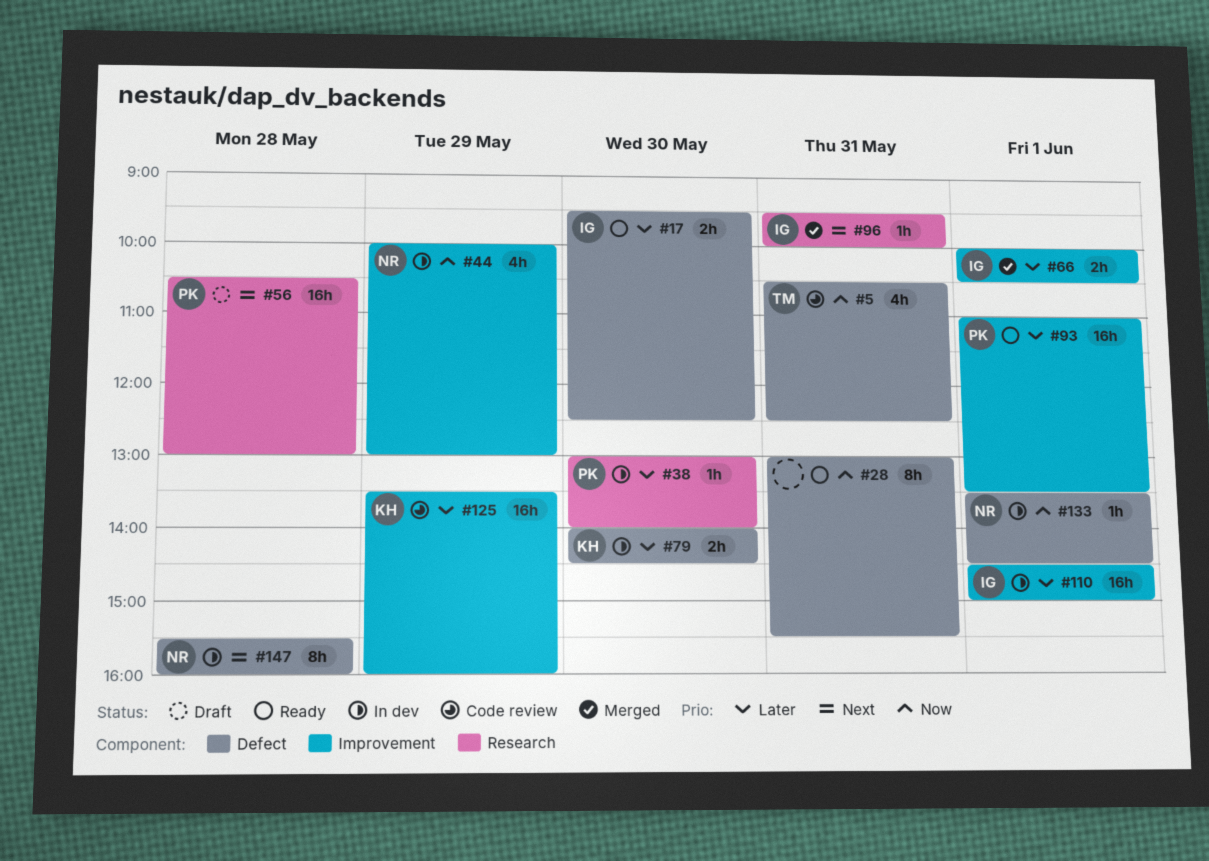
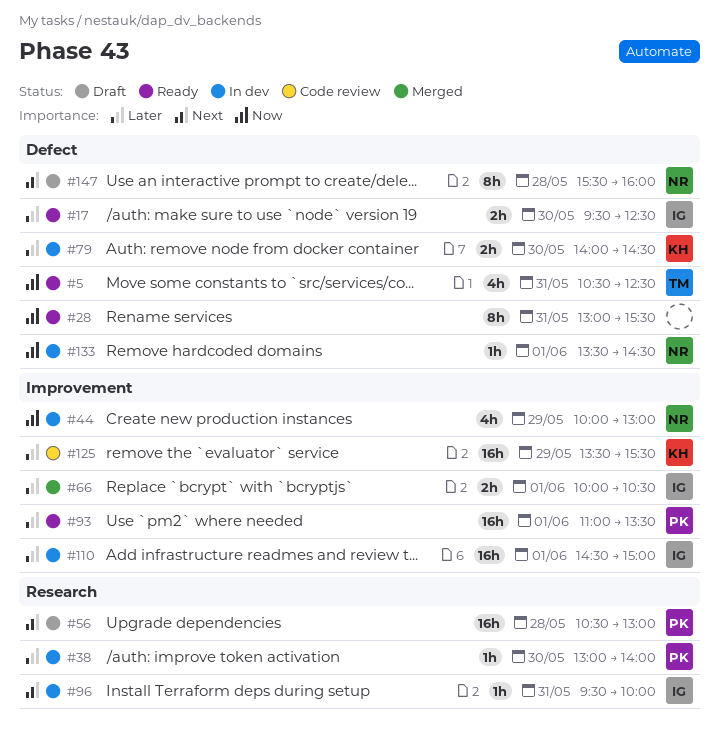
#5, status: Code review -> Ready
#96, status: Merged -> In dev
#125, ends: 16:00 -> 15:30
#147, status: In dev -> Draft

